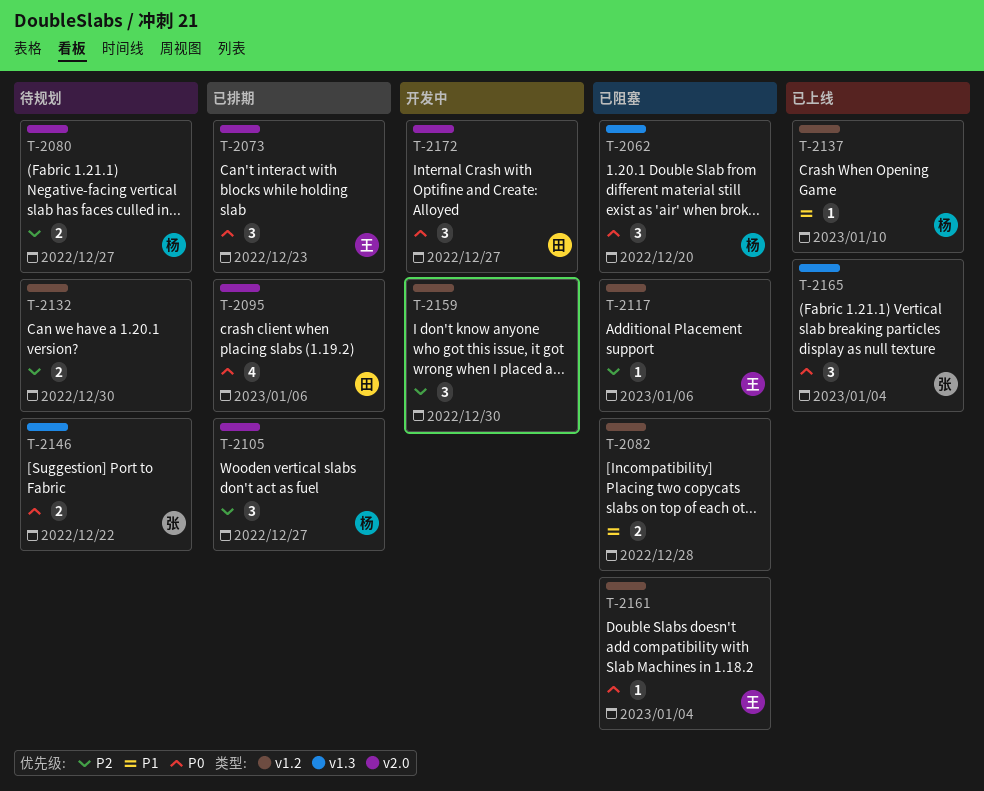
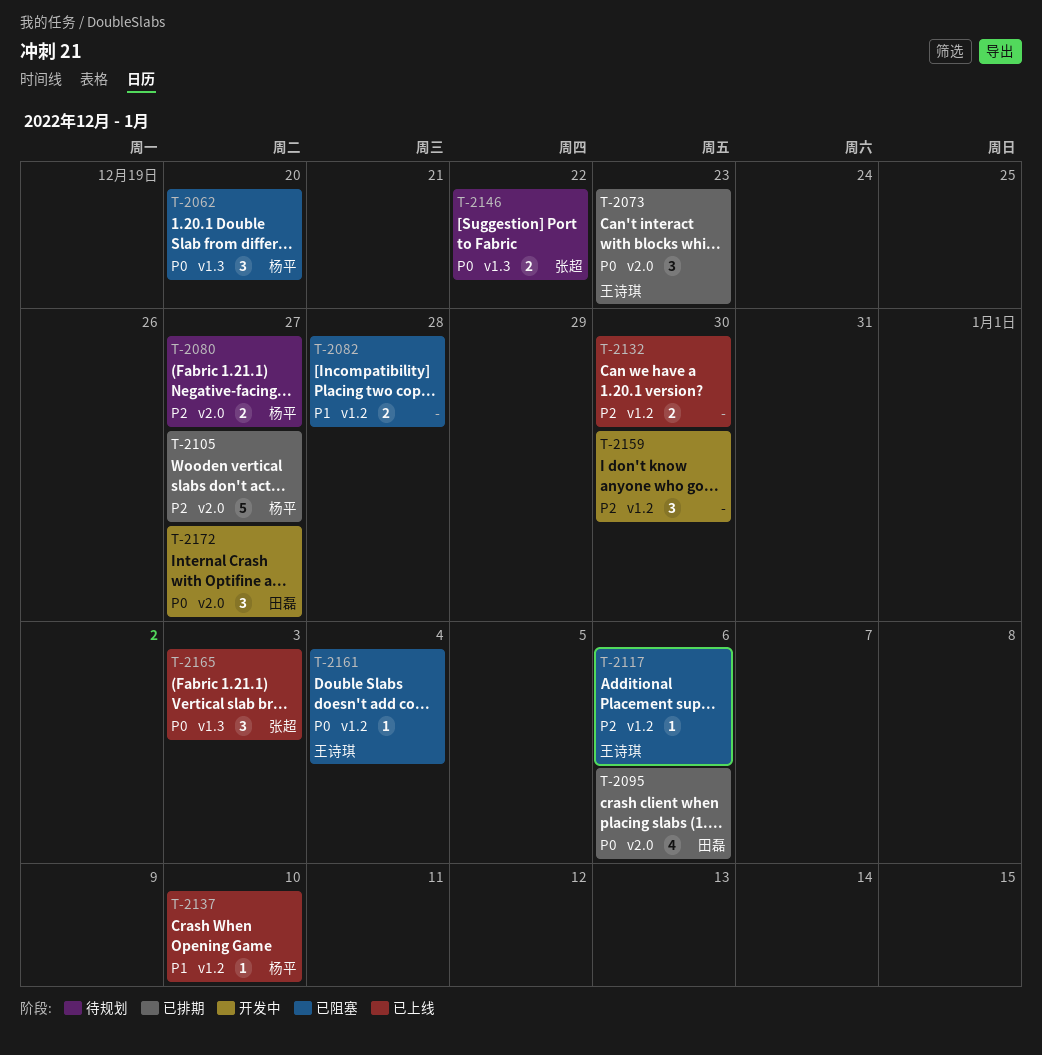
T-2105, estimate: 3 -> 5
T-2132, status: 待规划 -> 已上线
T-2165, due: Jan 4 -> Jan 3

